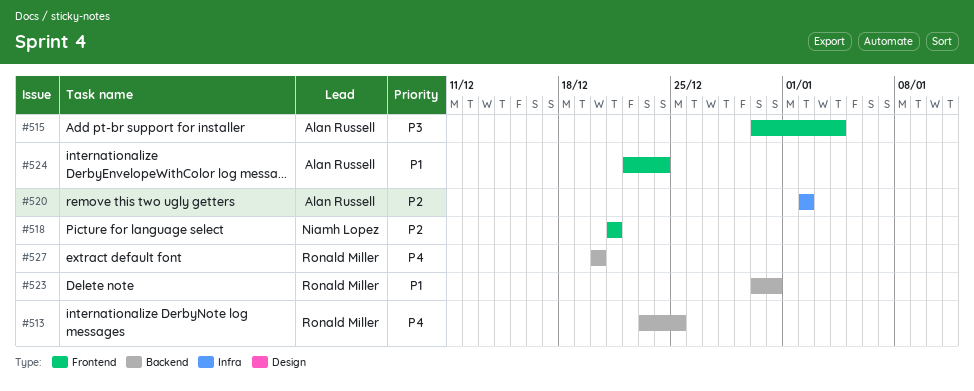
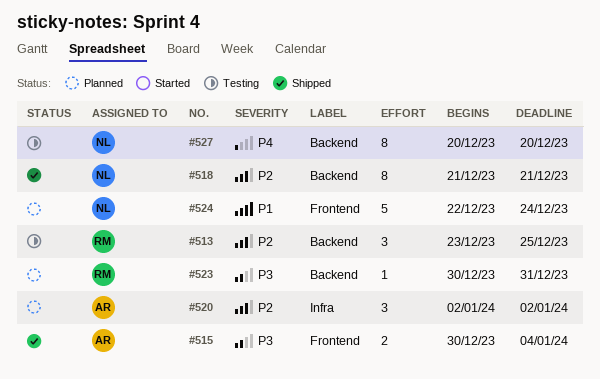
#513, priority: P4 -> P2
#518, label: Frontend -> Backend
#523, priority: P1 -> P3
#524, owner: Alan Russell -> Niamh Lopez
#527, owner: Ronald Miller -> Niamh Lopez

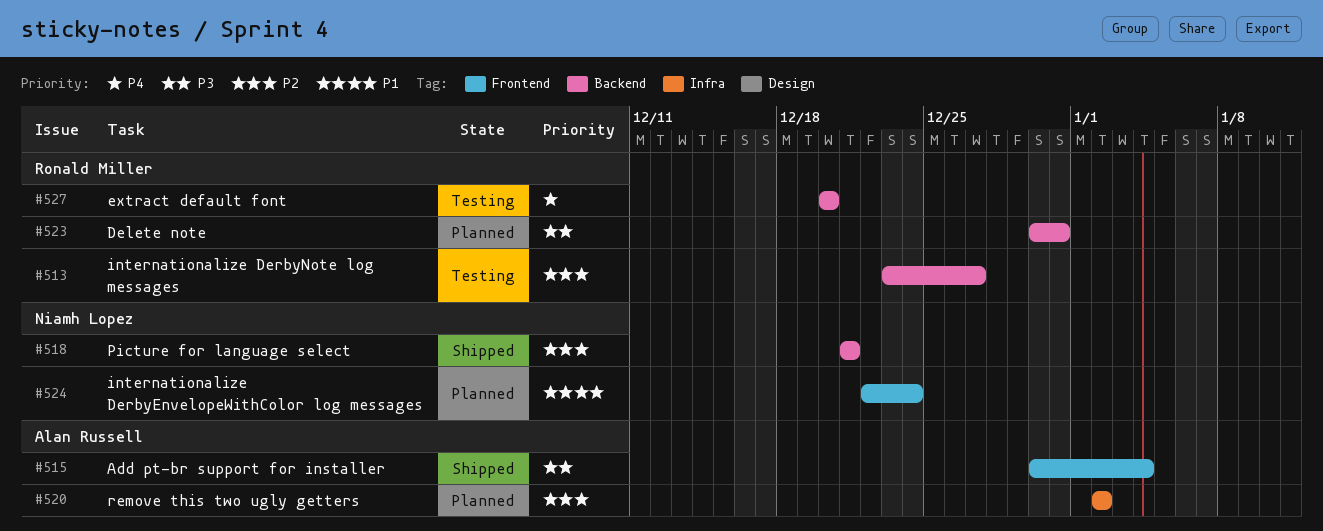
#513, due: Dec 25 -> Dec 27
#527, owner: Niamh Lopez -> Ronald Miller

